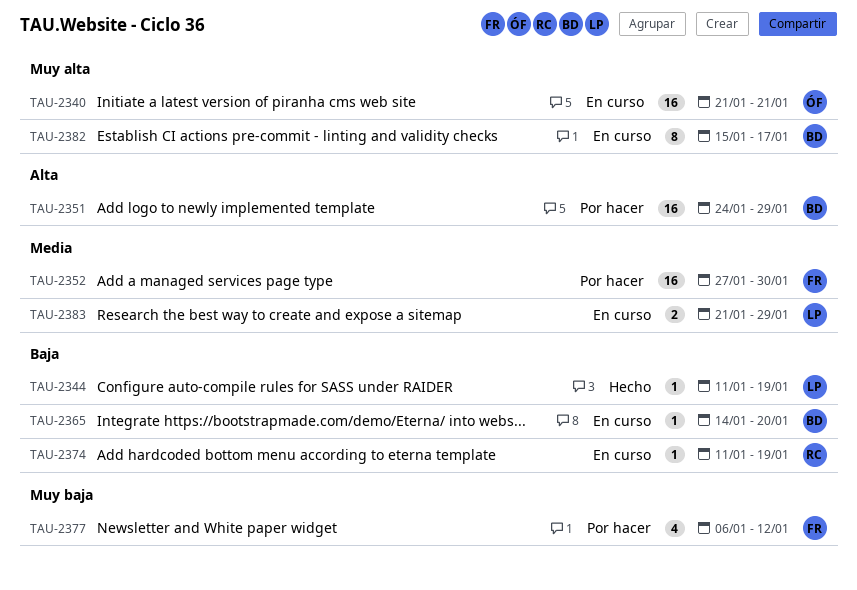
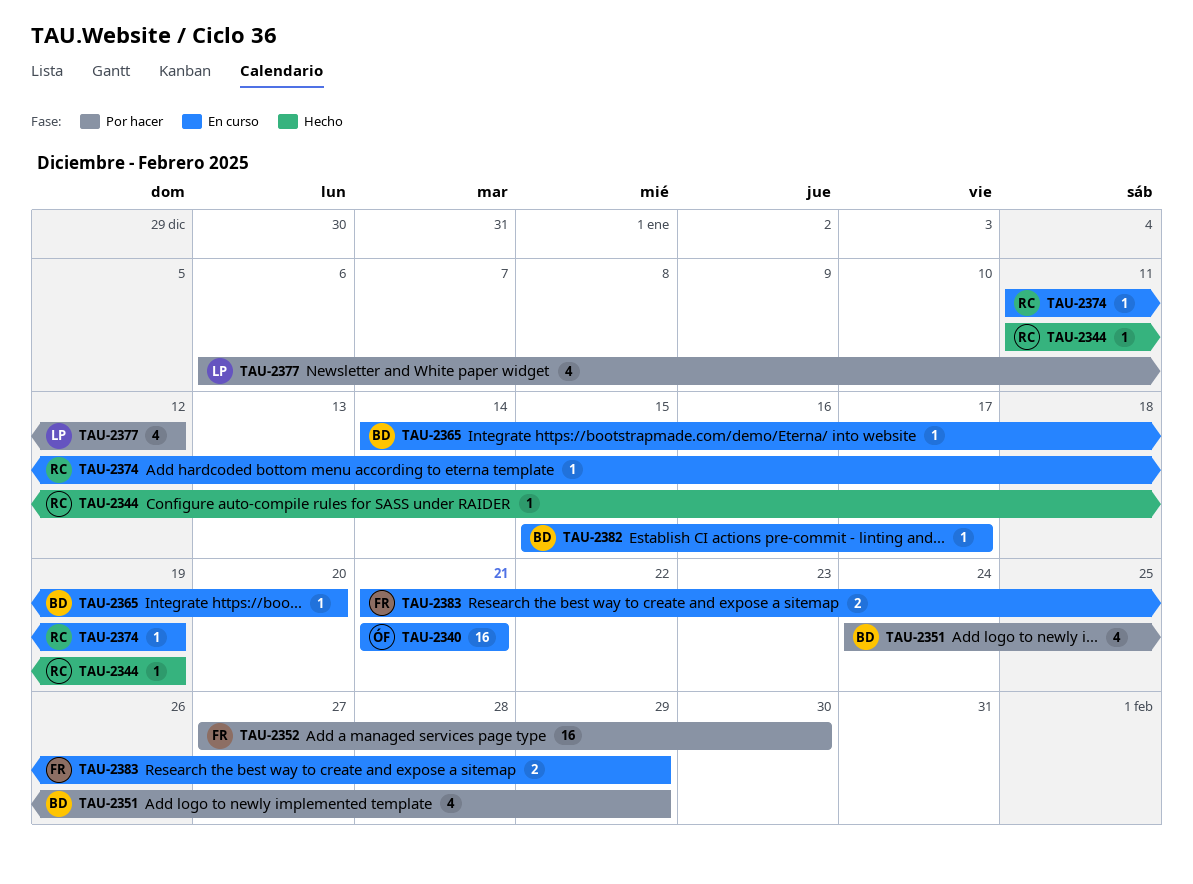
TAU-2344, owner: LP -> RC
TAU-2351, estimate: 16 -> 4
TAU-2377, owner: FR -> LP
TAU-2382, estimate: 8 -> 1
TAU-2383, owner: LP -> FR

